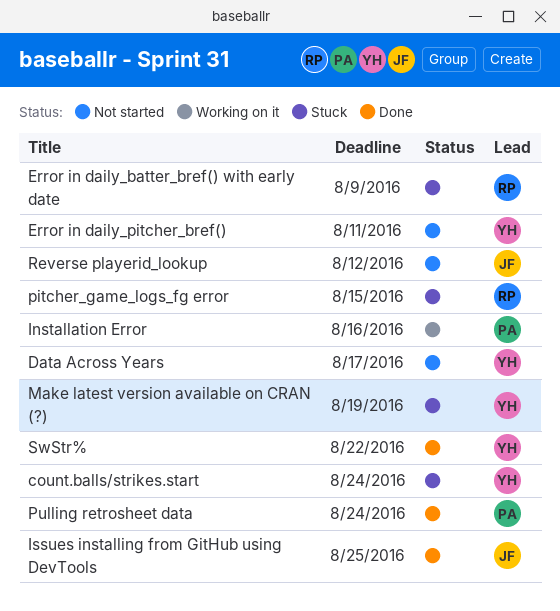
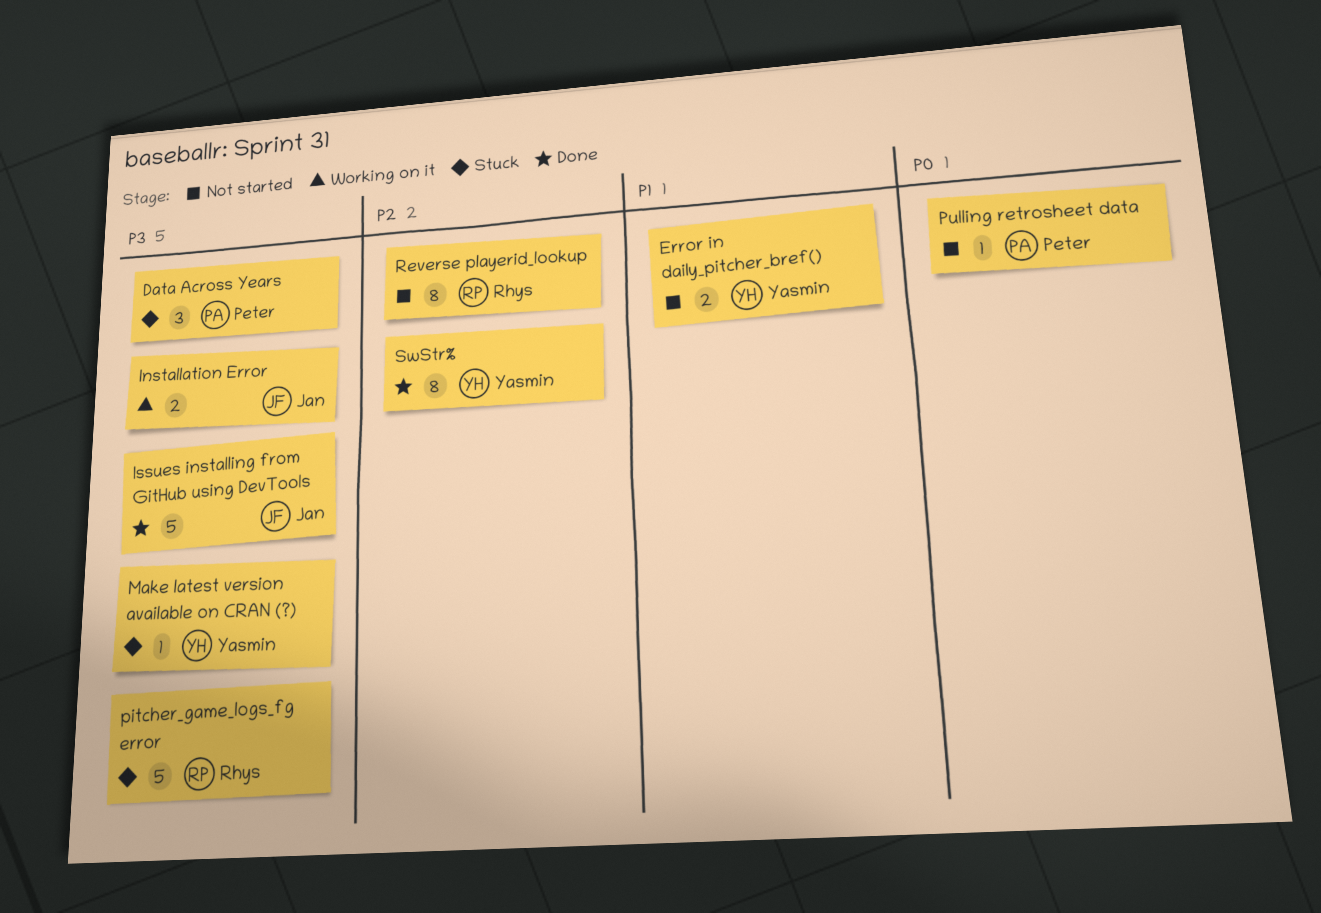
count.balls/strikes.start: present -> none
Data Across Years, status: Not started -> Stuck
Data Across Years, owner: Yasmin -> Peter
Error in daily_batter_bref() with early date: present -> none
Installation Error, owner: Peter -> Jan
Pulling retrosheet data, status: Done -> Not started
Reverse playerid_lookup, owner: Jan -> Rhys

